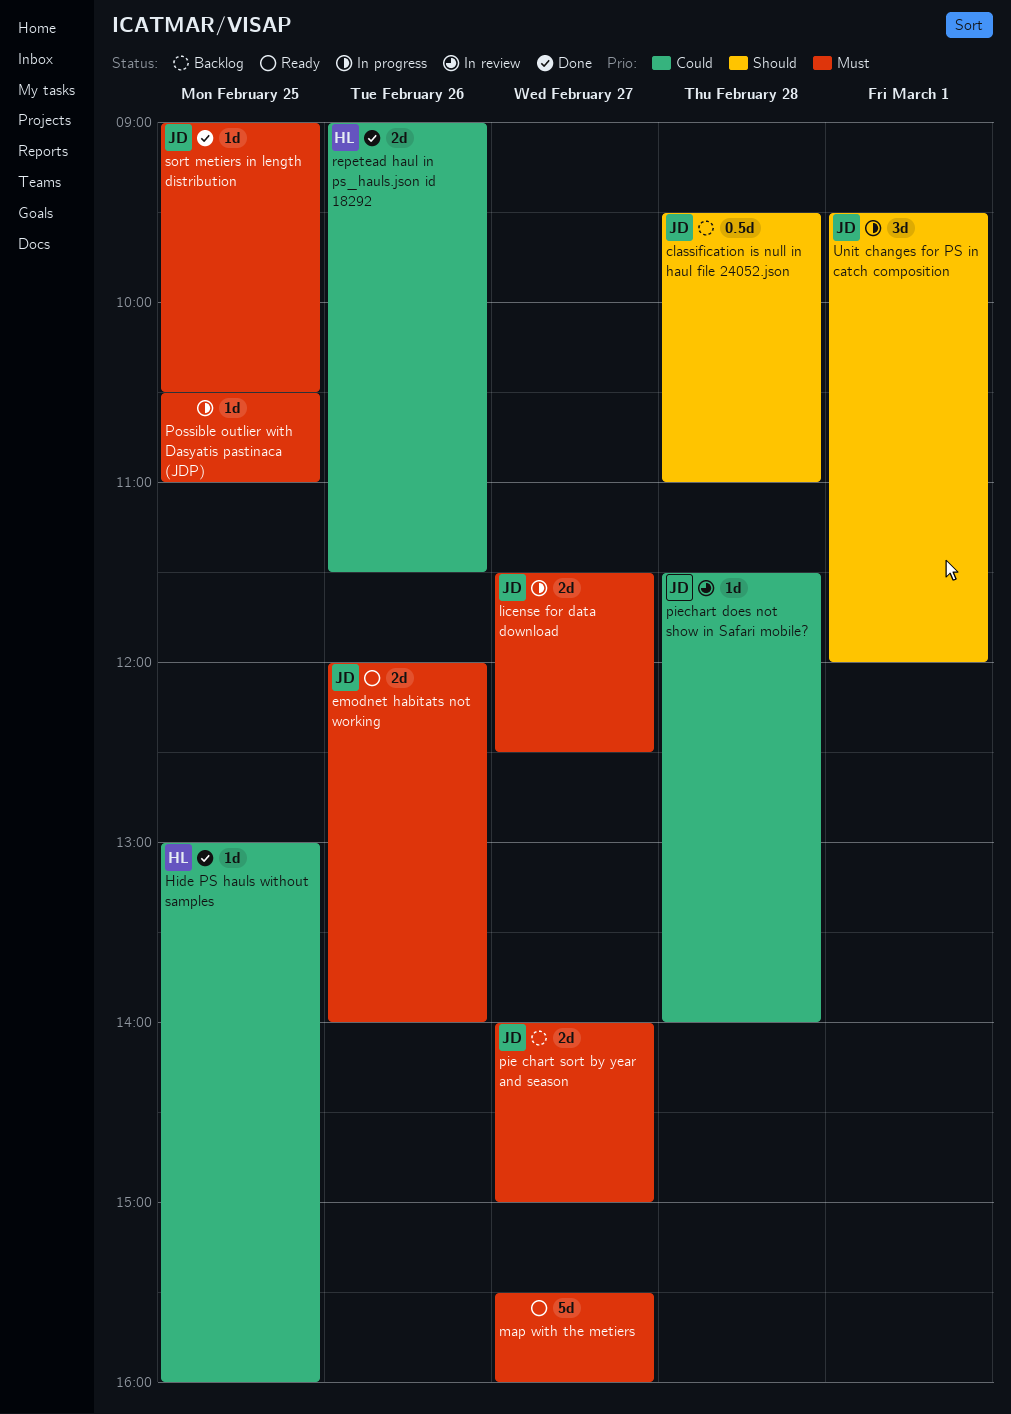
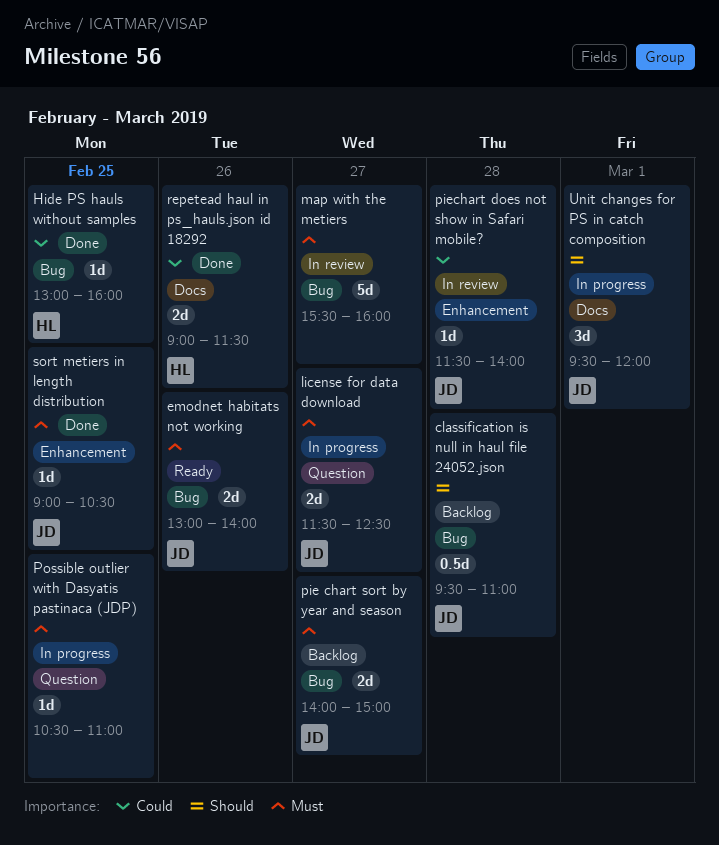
emodnet habitats not working, begins: 12:00 -> 13:00
map with the metiers, status: Ready -> In review

